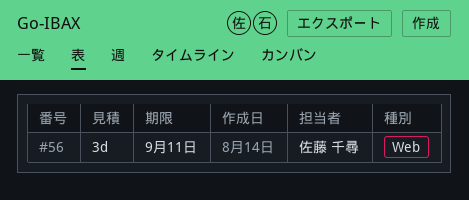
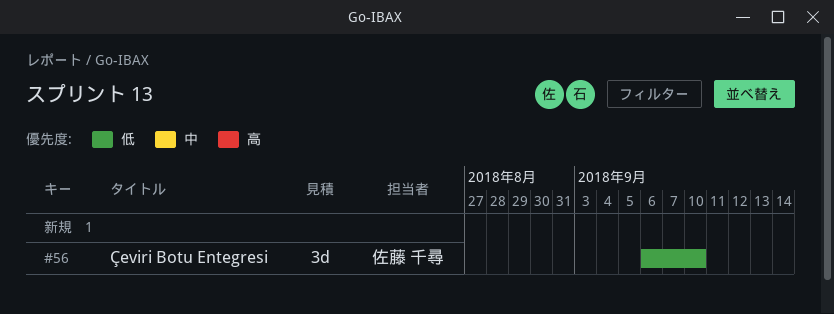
#56, due: Sep 11 -> Sep 10

